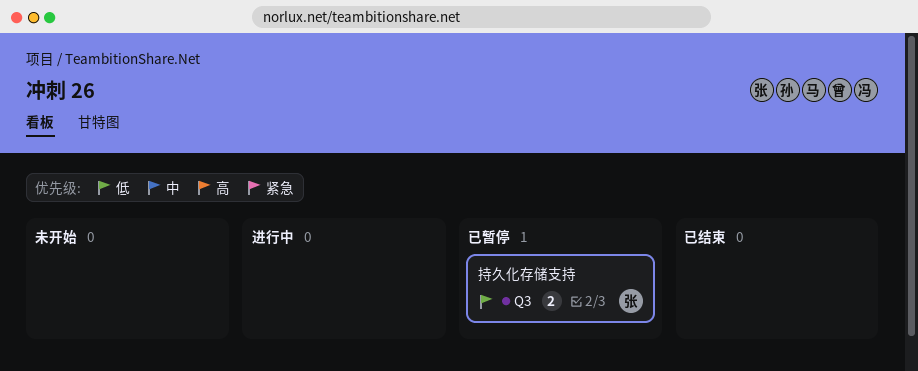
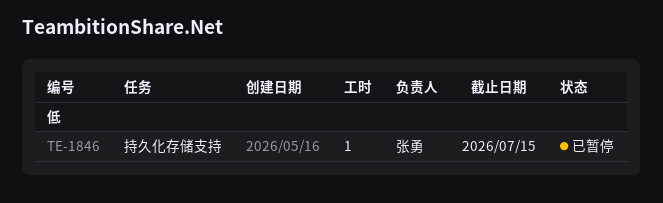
持久化存储支持, estimate: 2 -> 1

